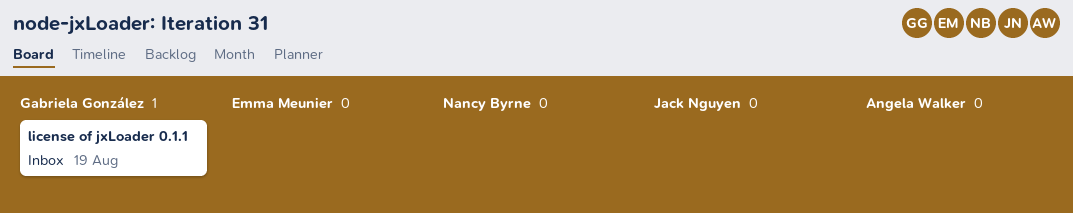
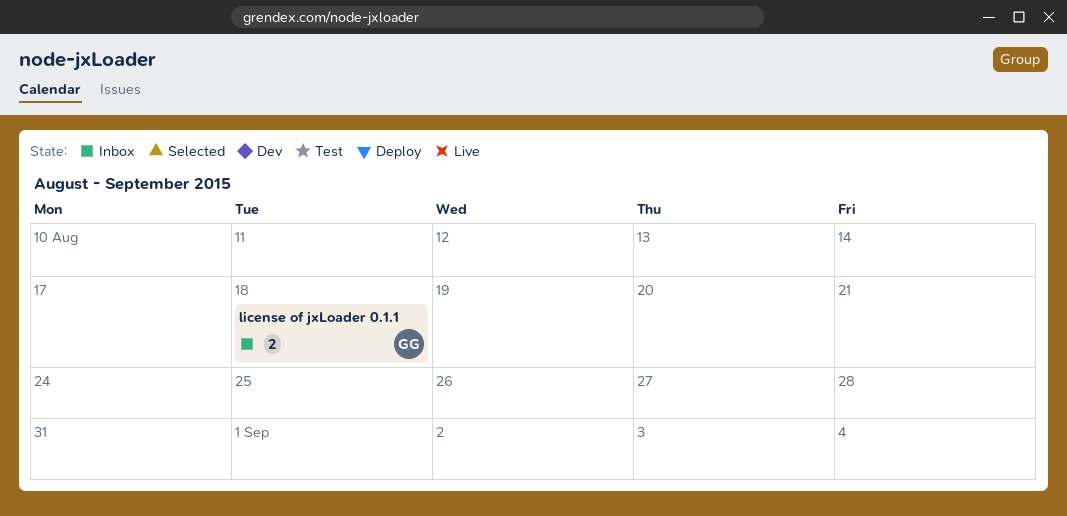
license of jxLoader 0.1.1, due: Aug 19 -> Aug 18

